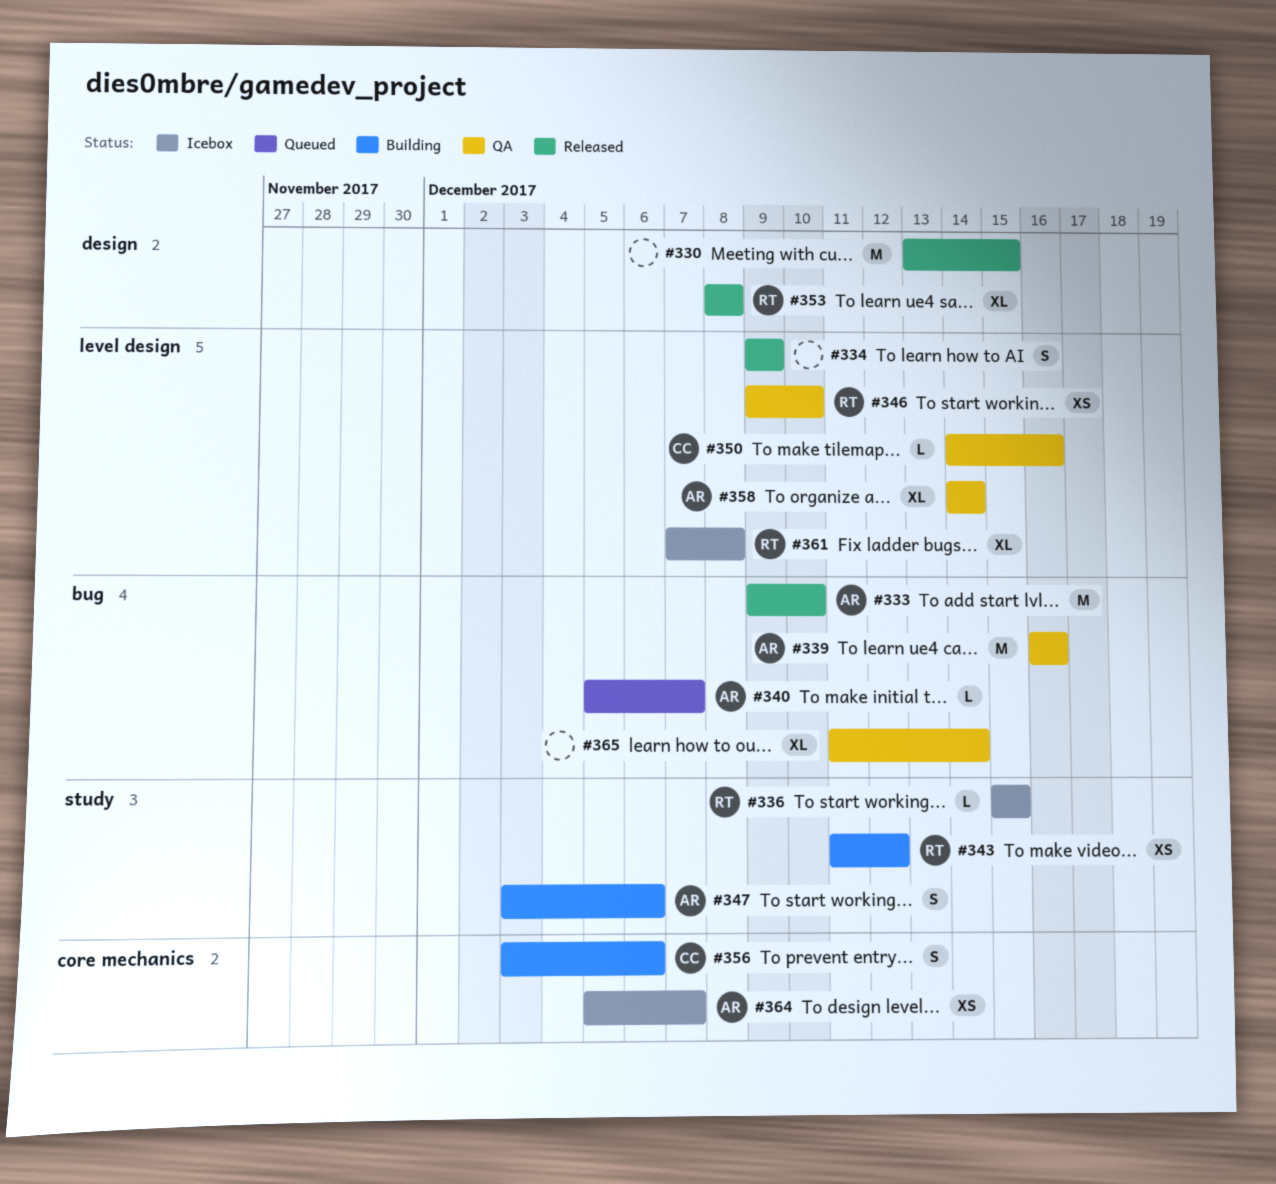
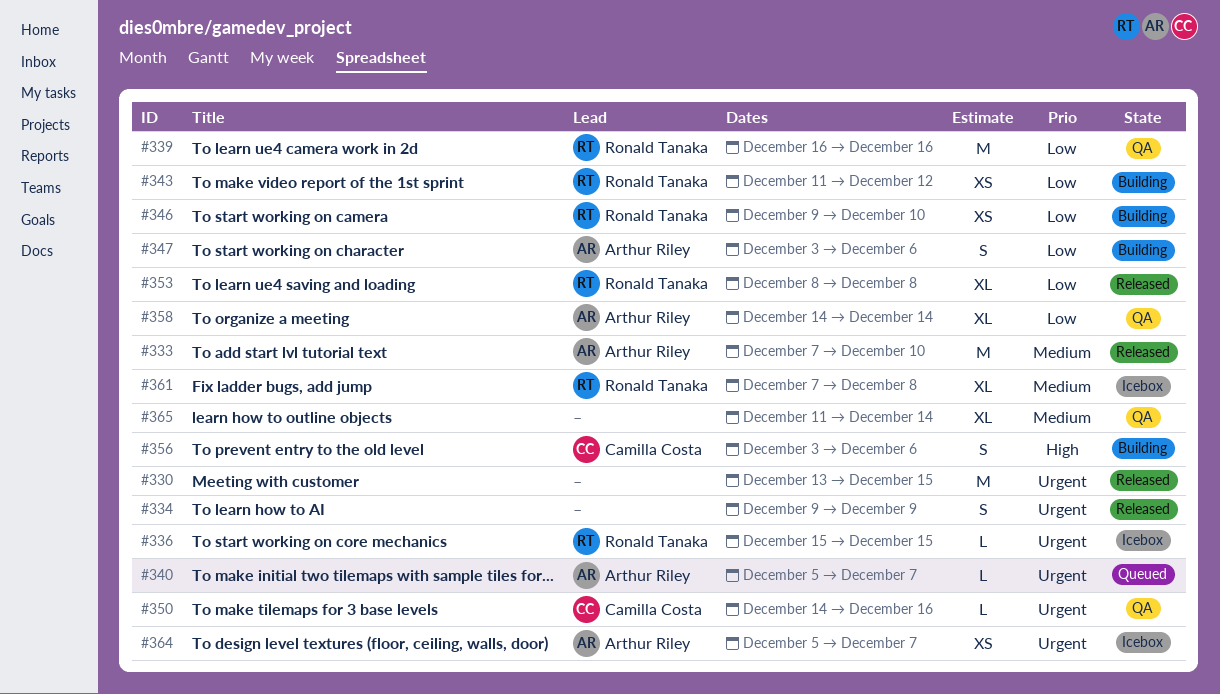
#333, start: Dec 9 -> Dec 7
#339, owner: Arthur Riley -> Ronald Tanaka
#346, status: QA -> Building

